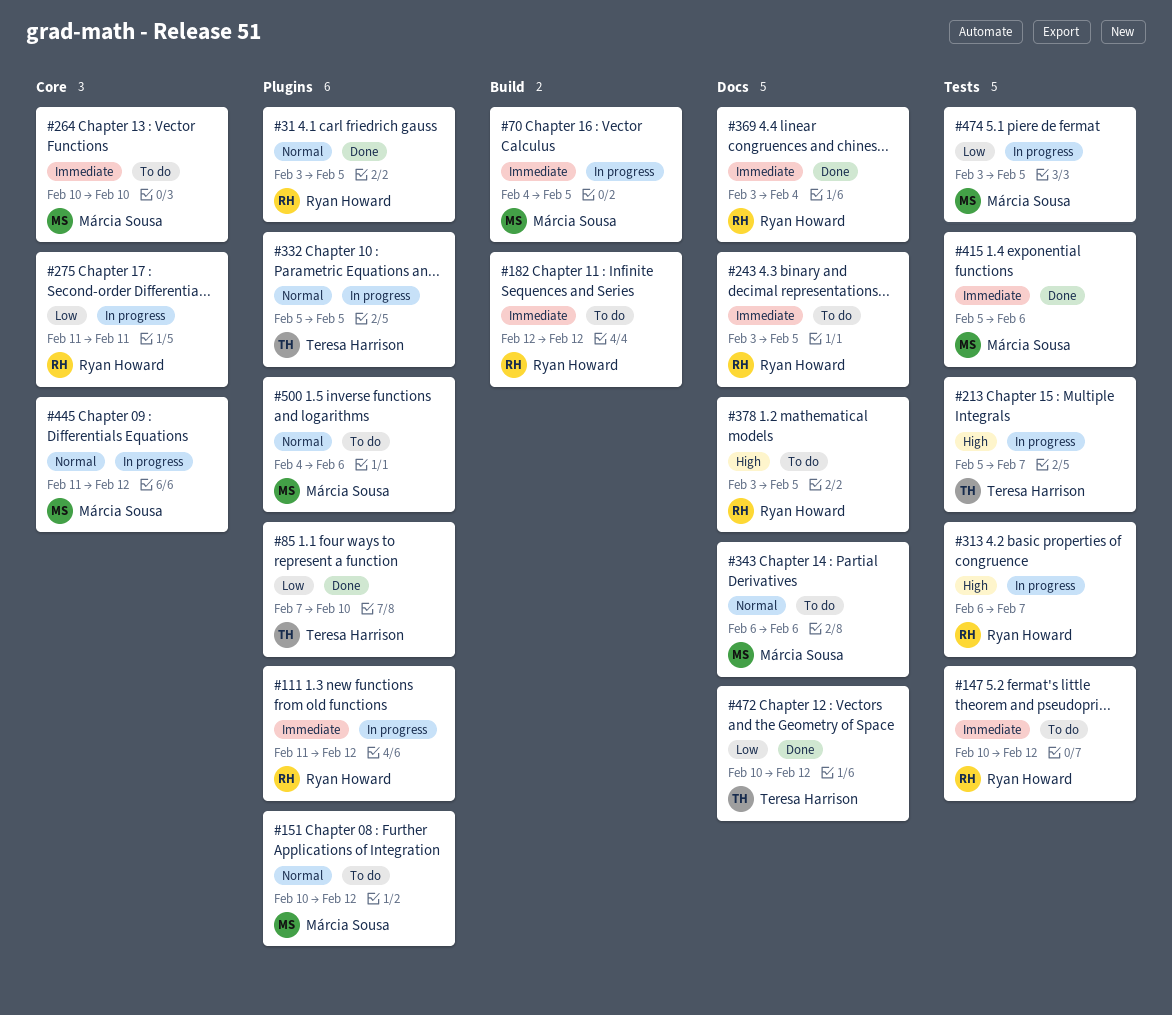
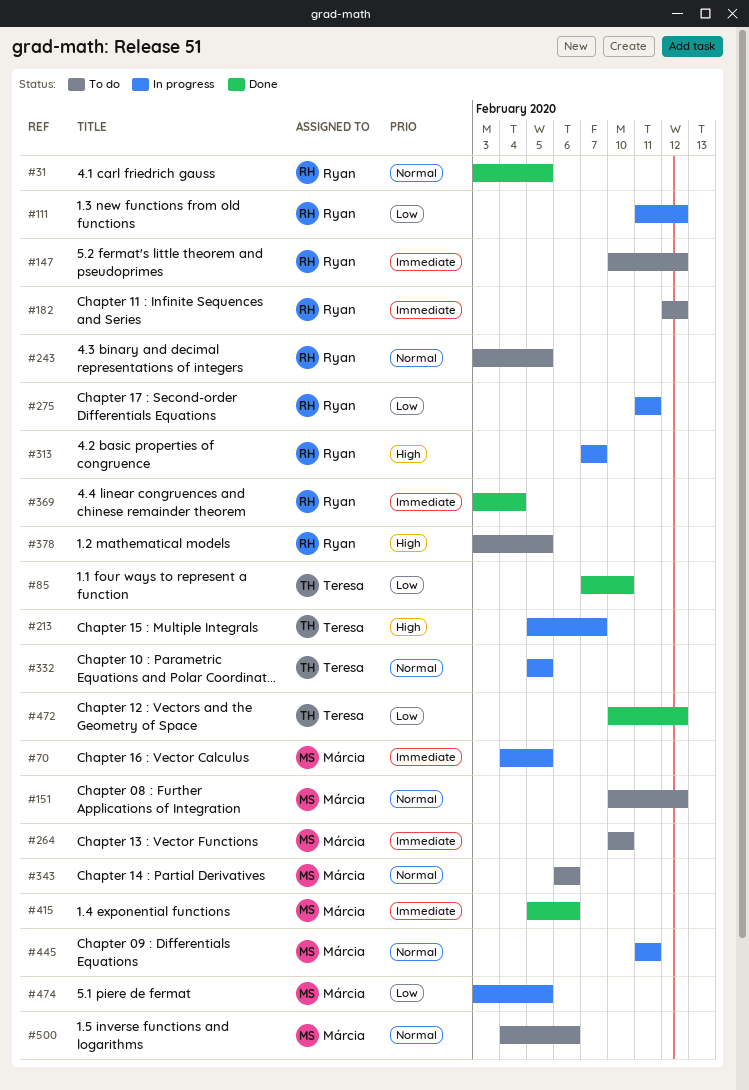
#111, priority: Immediate -> Low
#243, priority: Immediate -> Normal
#313, start: Feb 6 -> Feb 7
#445, due: Feb 12 -> Feb 11

